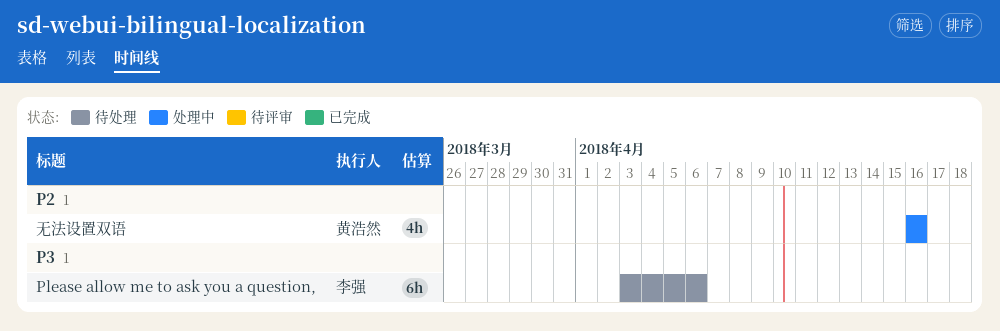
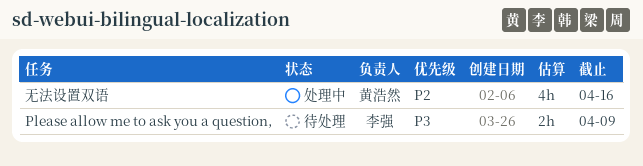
Please allow me to ask you a question,, estimate: 6h -> 2h
Please allow me to ask you a question,, due: Apr 6 -> Apr 9

